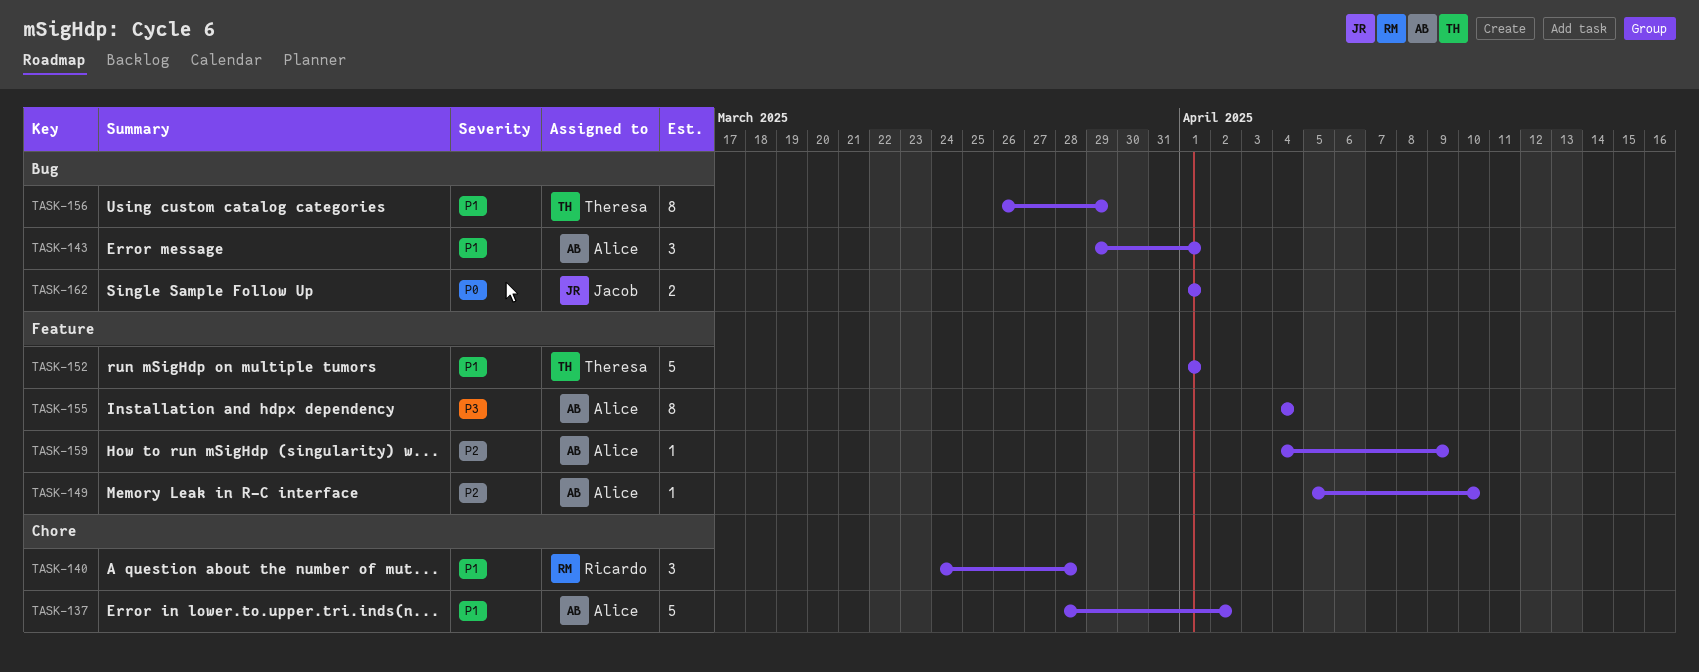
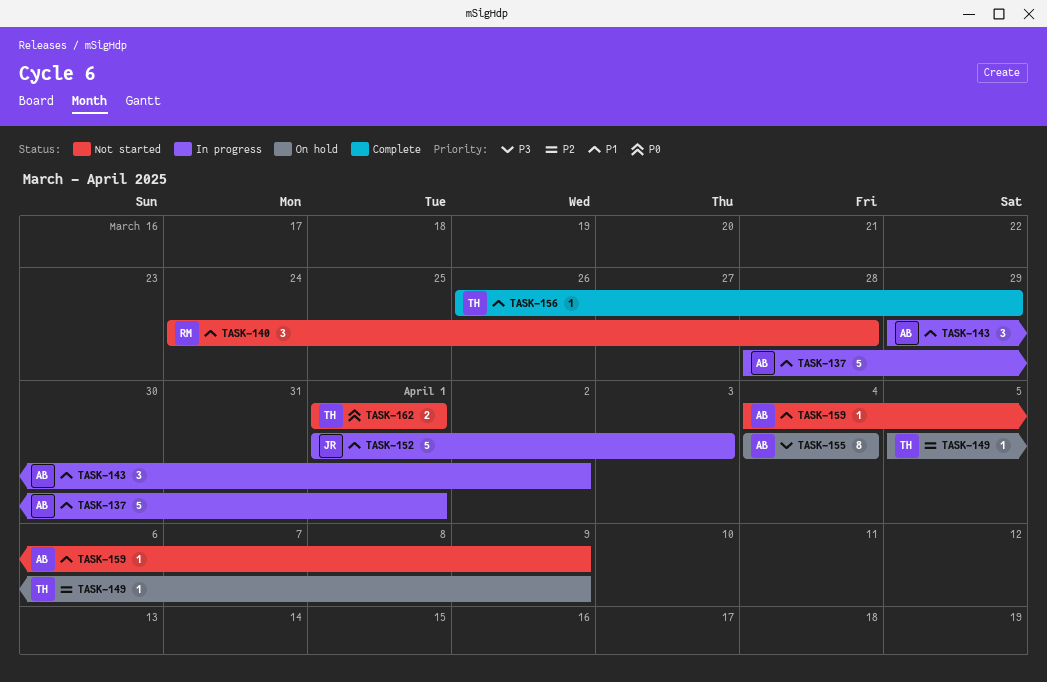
TASK-137, due: Apr 2 -> Apr 1
TASK-143, due: Apr 1 -> Apr 2
TASK-149, owner: Alice -> Theresa
TASK-149, due: Apr 10 -> Apr 9
TASK-152, owner: Theresa -> Jacob
TASK-152, due: Apr 1 -> Apr 3
TASK-156, estimate: 8 -> 1
TASK-159, priority: P2 -> P1
TASK-162, owner: Jacob -> Theresa

